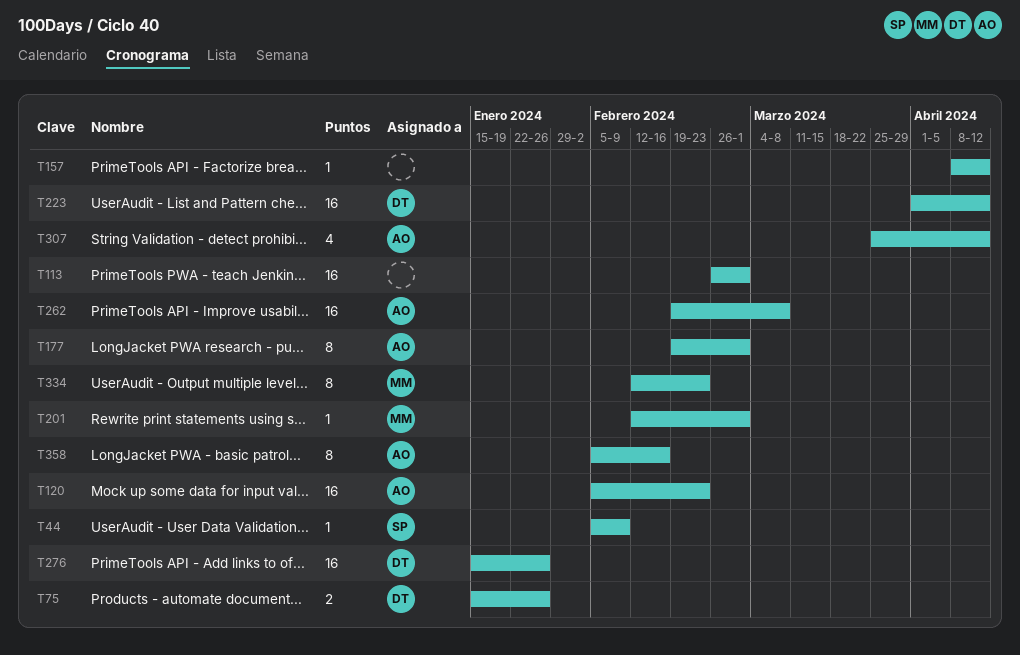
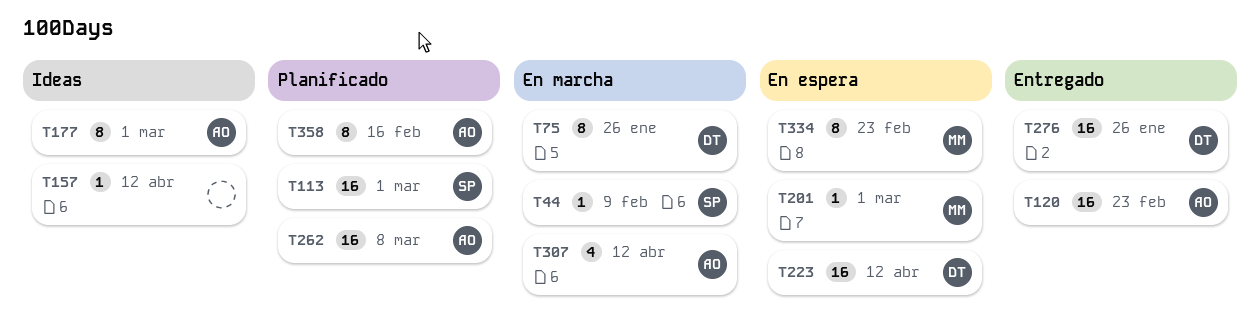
T75, estimate: 2 -> 8
T113, owner: none -> SP

